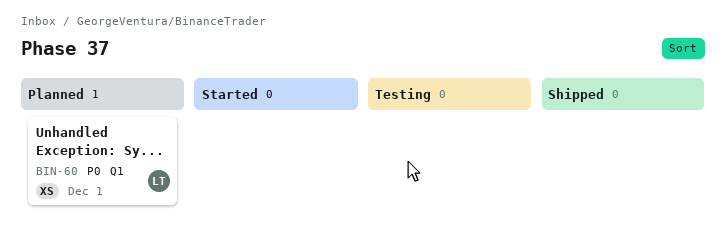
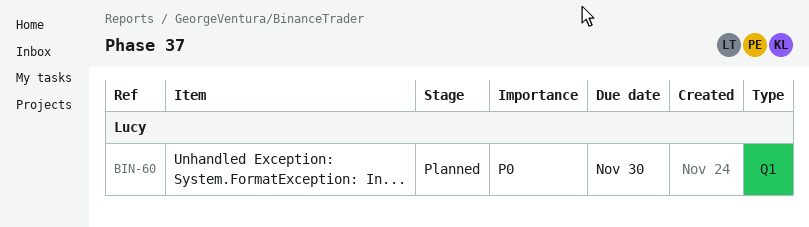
BIN-60, due: Dec 1 -> Nov 30

